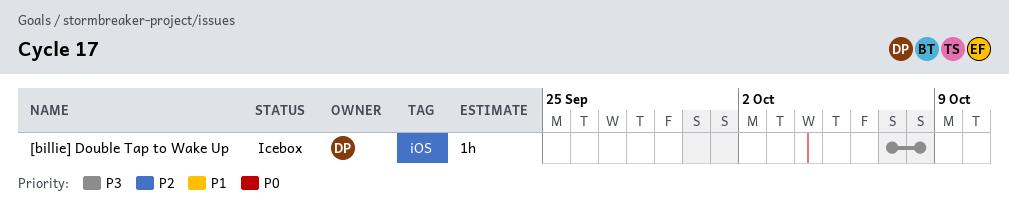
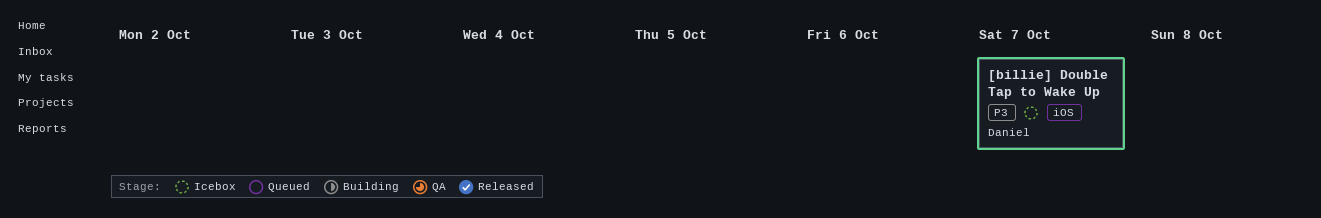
[billie] Double Tap to Wake Up, due: Oct 8 -> Oct 7

